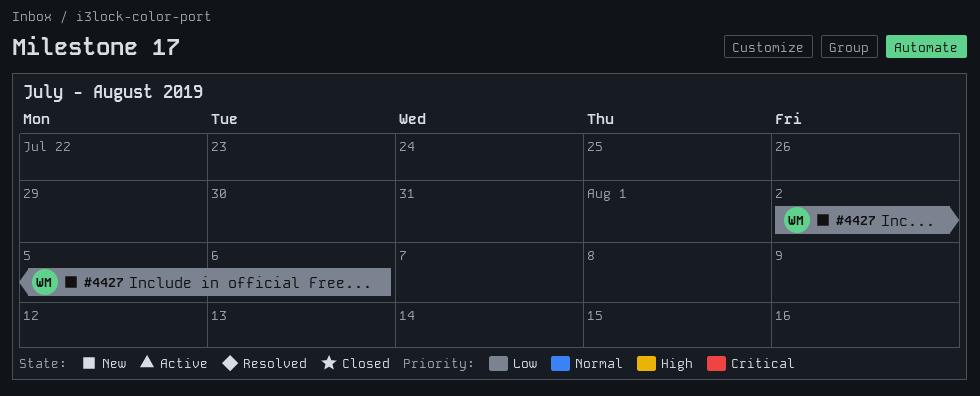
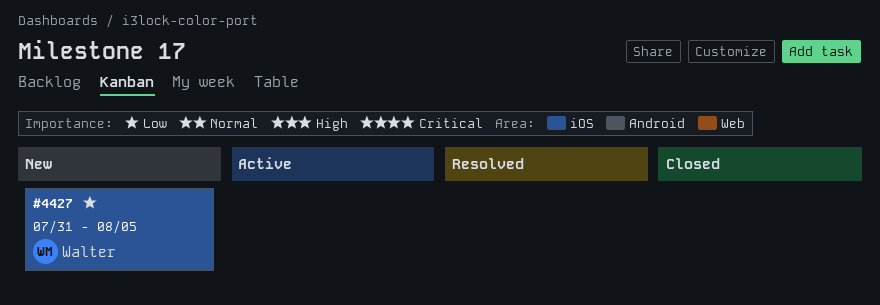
#4427, start: Aug 2 -> Jul 31
#4427, due: Aug 6 -> Aug 5

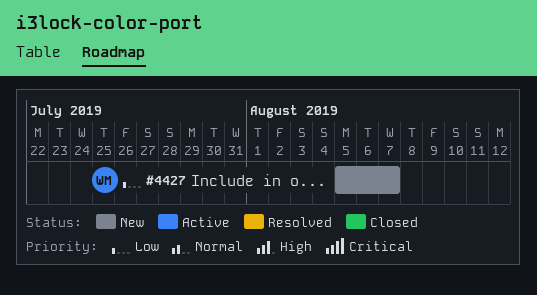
#4427, start: Jul 31 -> Aug 5
#4427, due: Aug 5 -> Aug 7

